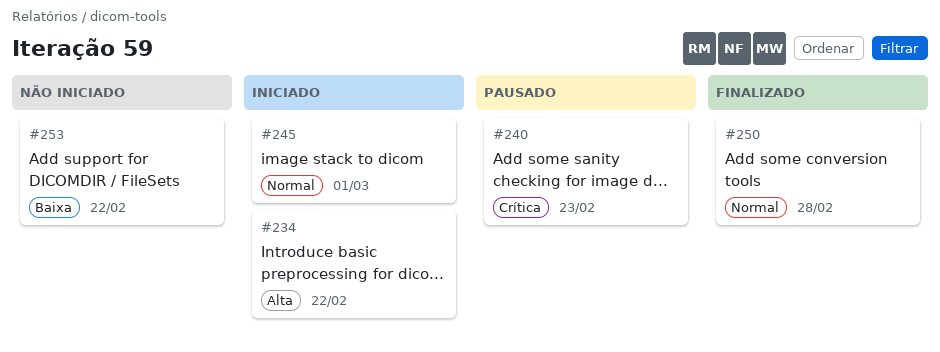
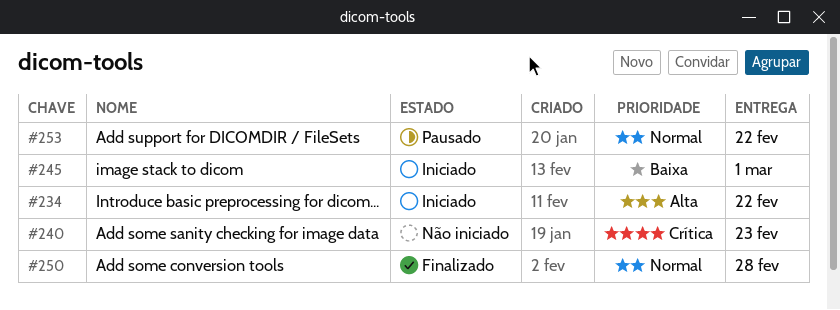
#240, status: Pausado -> Não iniciado
#245, priority: Normal -> Baixa
#253, status: Não iniciado -> Pausado
#253, priority: Baixa -> Normal

